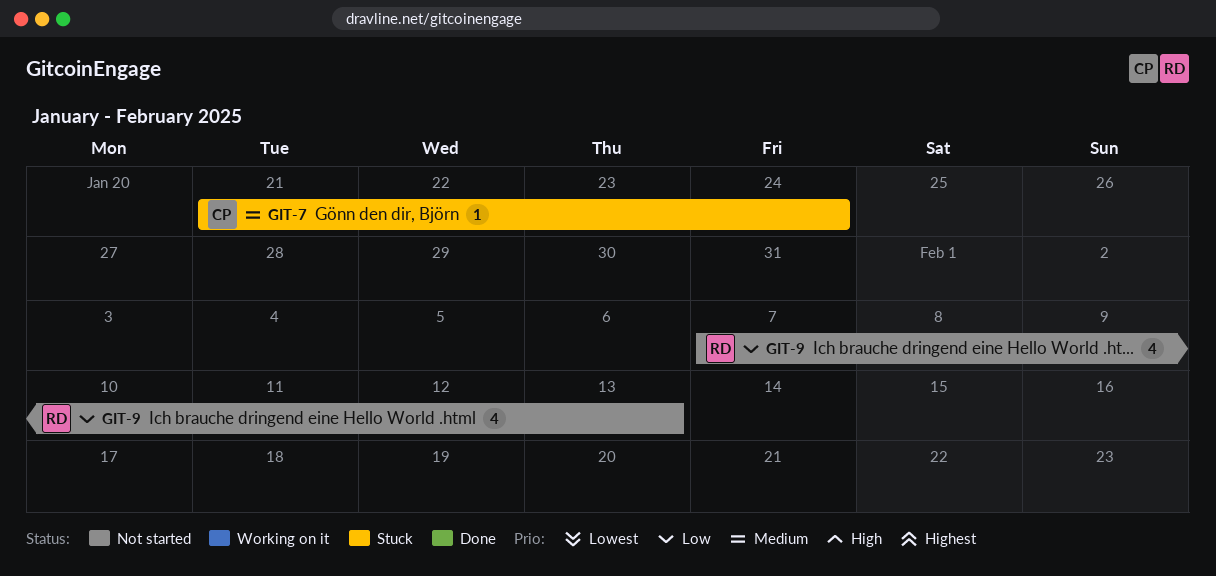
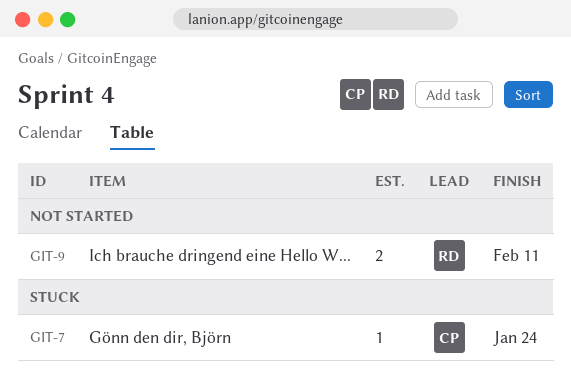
GIT-9, estimate: 4 -> 2
GIT-9, due: Feb 13 -> Feb 11

